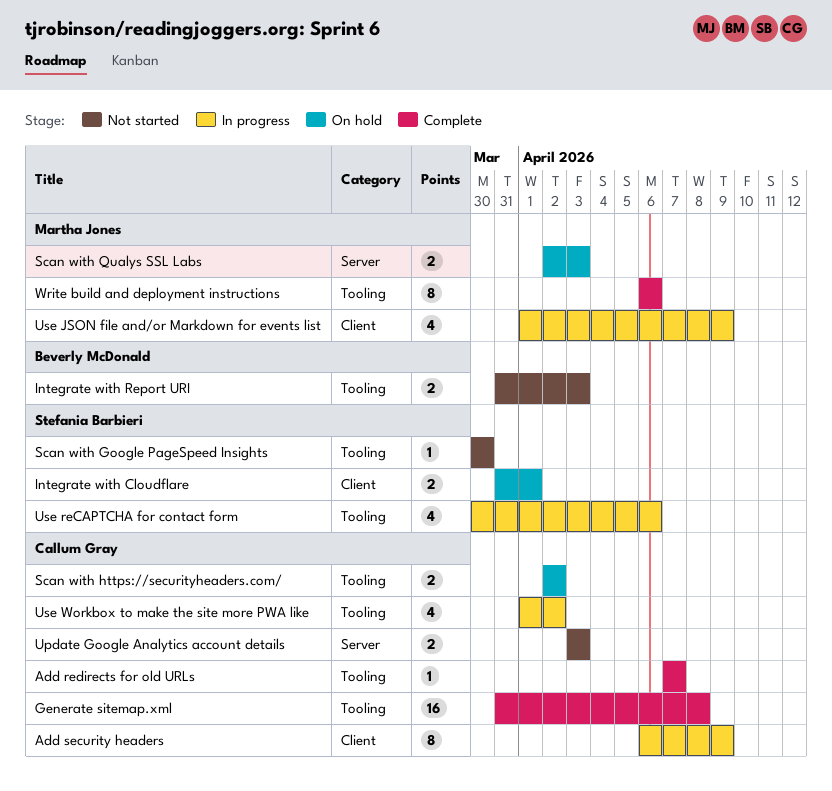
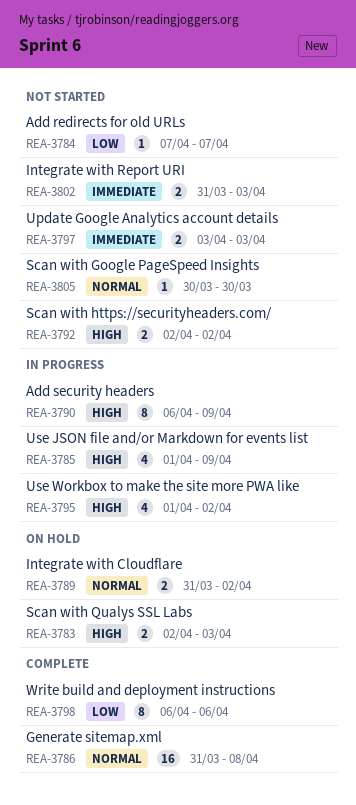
Add redirects for old URLs, status: Complete -> Not started
Integrate with Cloudflare, due: Apr 1 -> Apr 2
Scan with https://securityheaders.com/, status: On hold -> Not started
Use reCAPTCHA for contact form: present -> none

